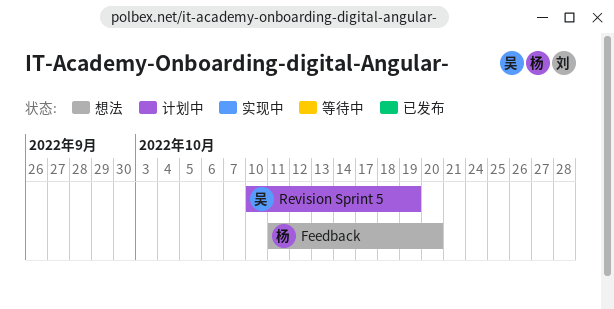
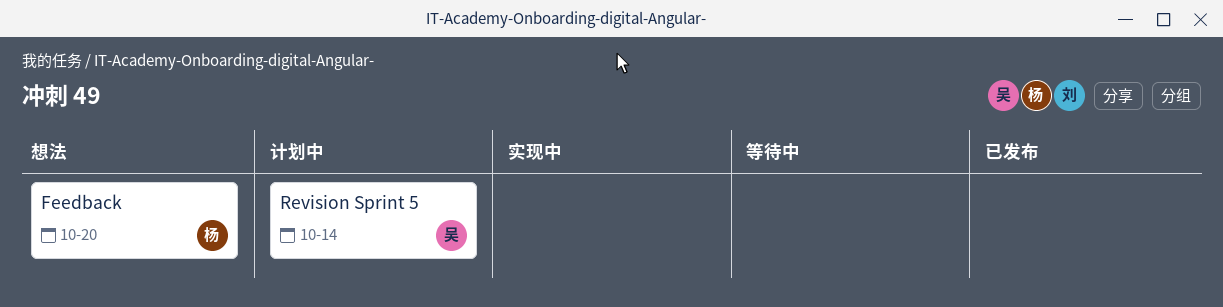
Revision Sprint 5, due: Oct 19 -> Oct 14

